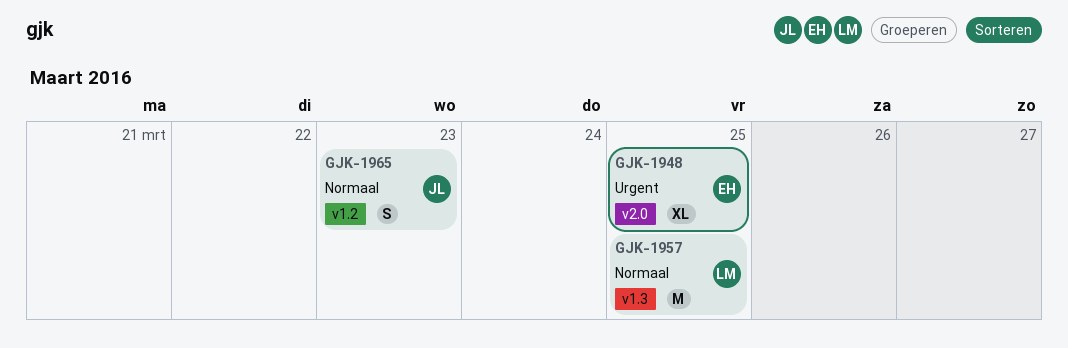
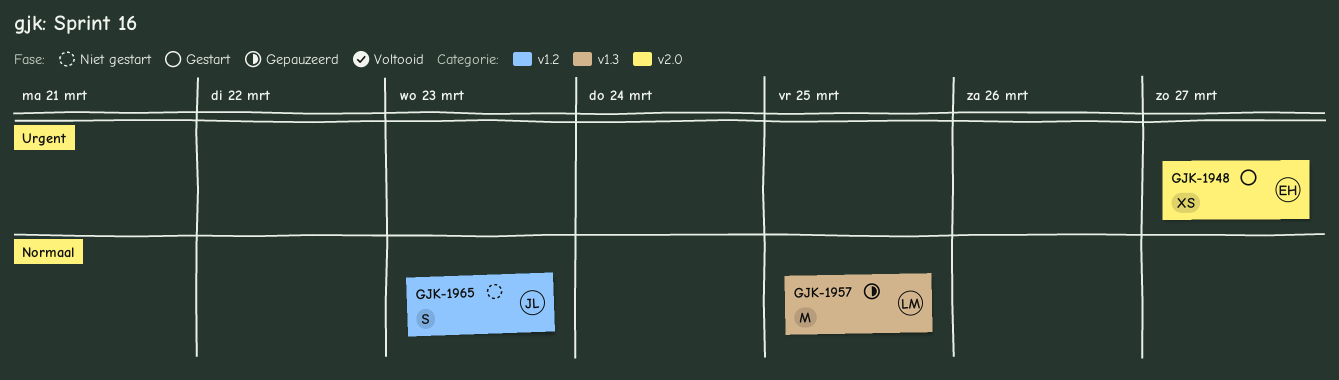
GJK-1948, estimate: XL -> XS
GJK-1948, due: Mar 25 -> Mar 27

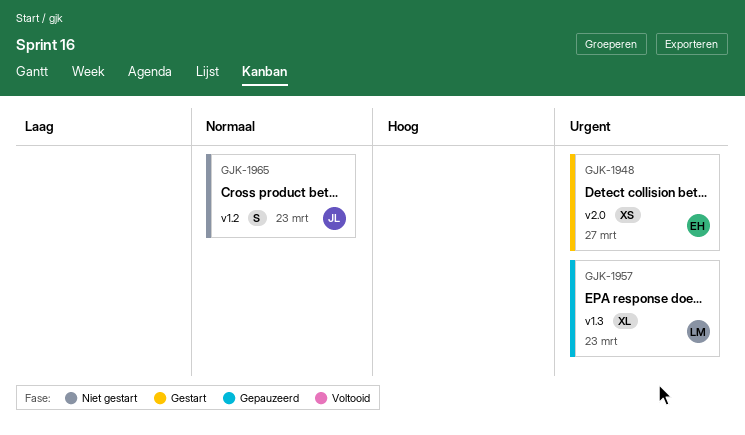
GJK-1957, priority: Normaal -> Urgent
GJK-1957, estimate: M -> XL
GJK-1957, due: Mar 25 -> Mar 23

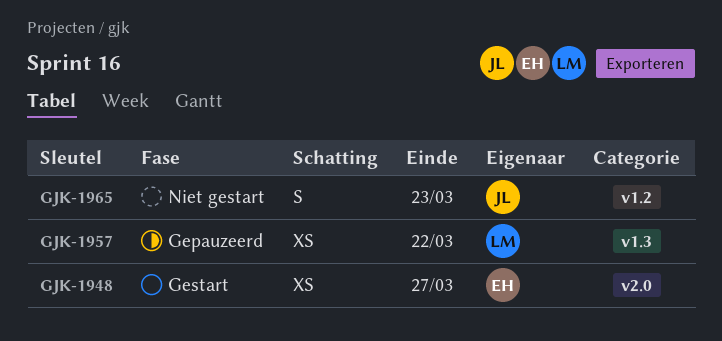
GJK-1957, estimate: XL -> XS
GJK-1957, due: Mar 23 -> Mar 22

